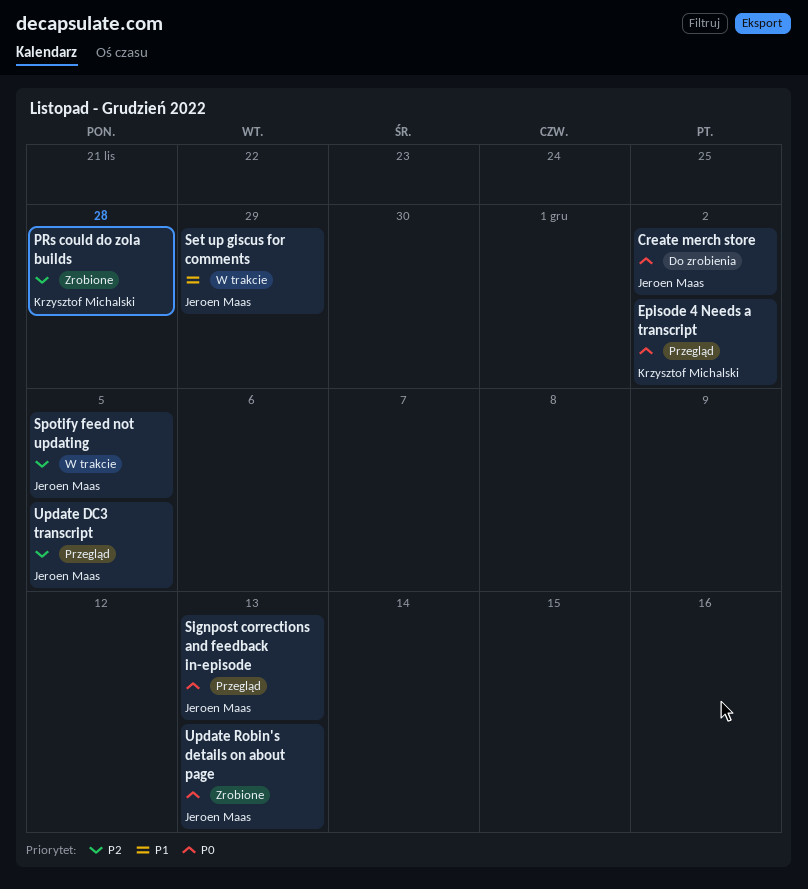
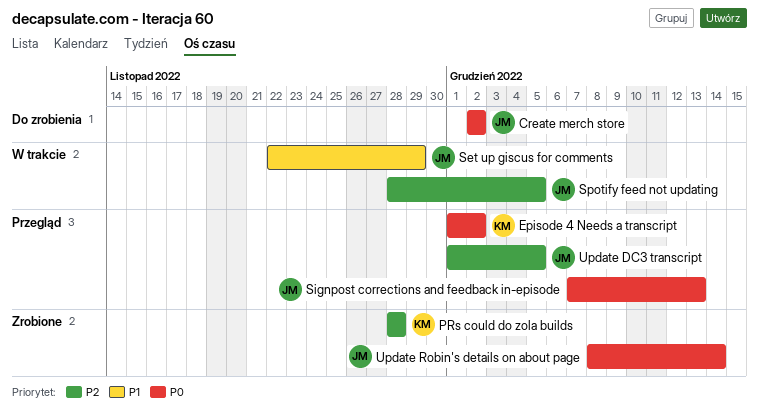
Update Robin's details on about page, due: Dec 13 -> Dec 14

